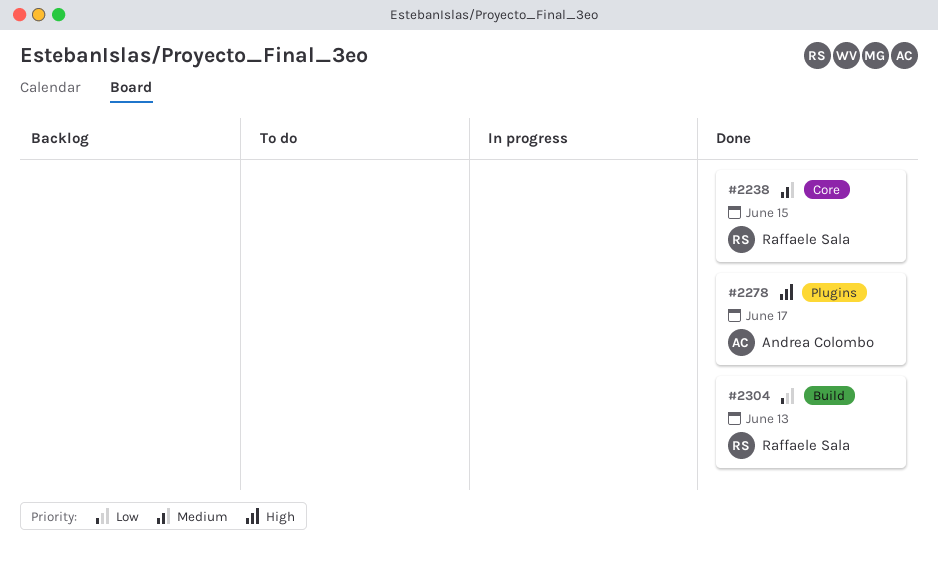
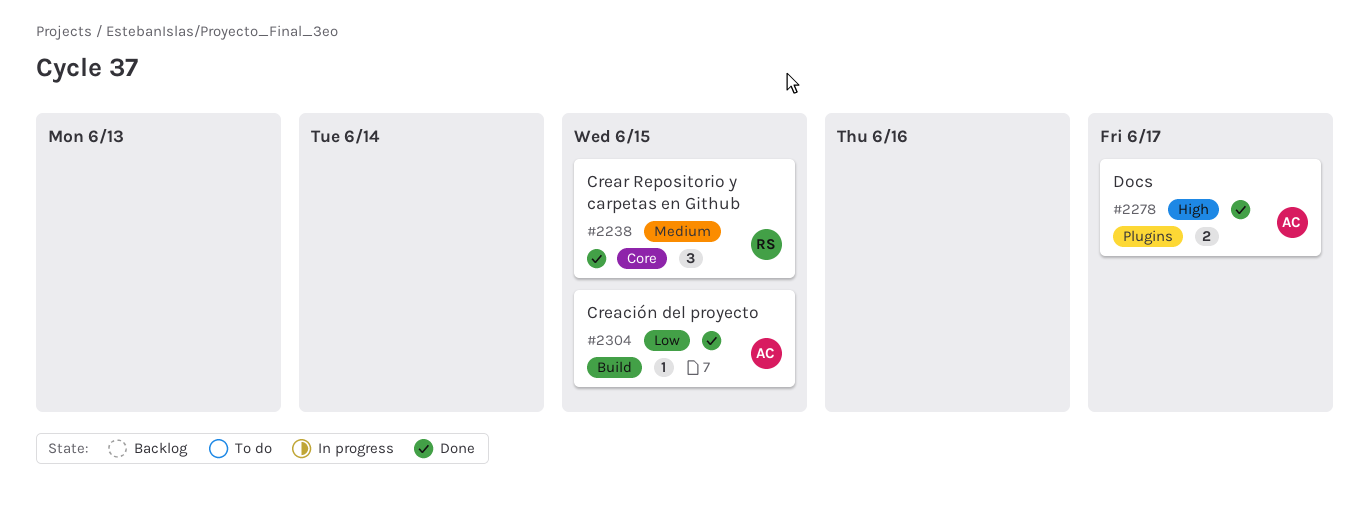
#2304, owner: Raffaele Sala -> Andrea Colombo
#2304, due: Jun 13 -> Jun 15

